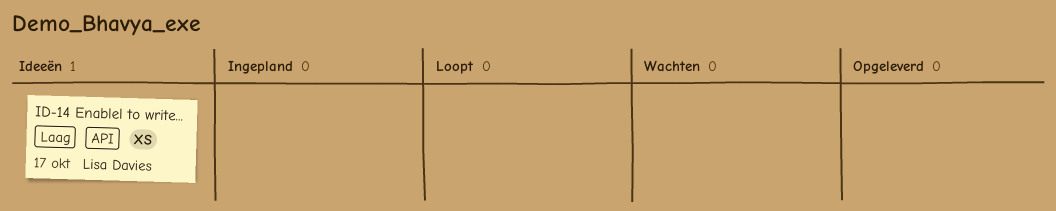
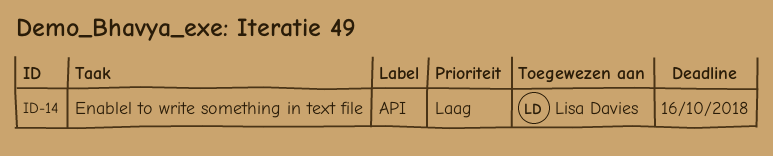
ID-14, due: Oct 17 -> Oct 16

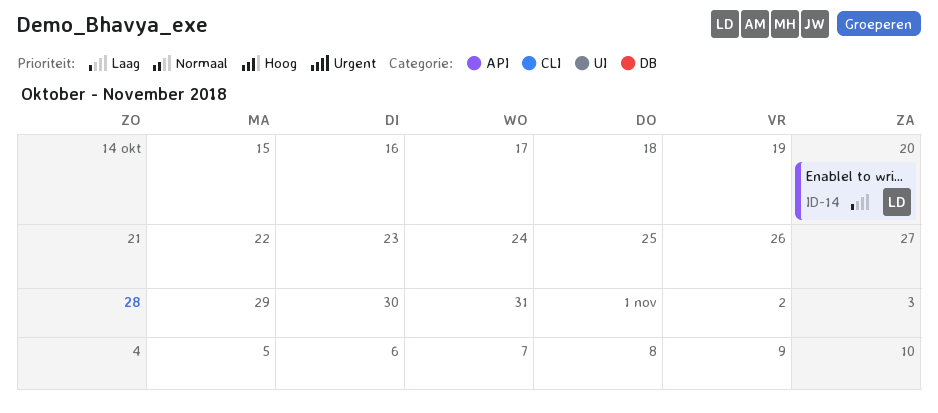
ID-14, due: Oct 16 -> Oct 20

